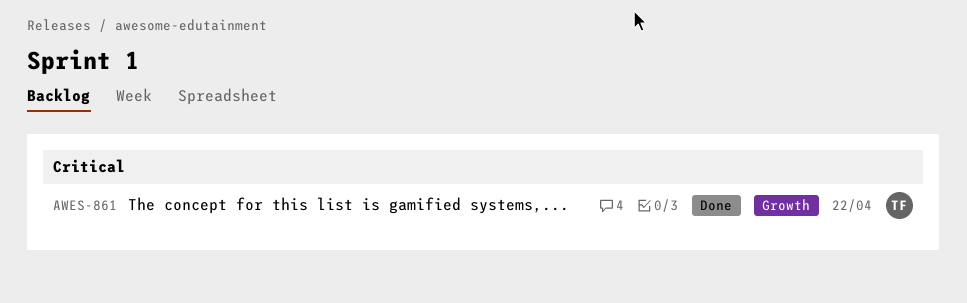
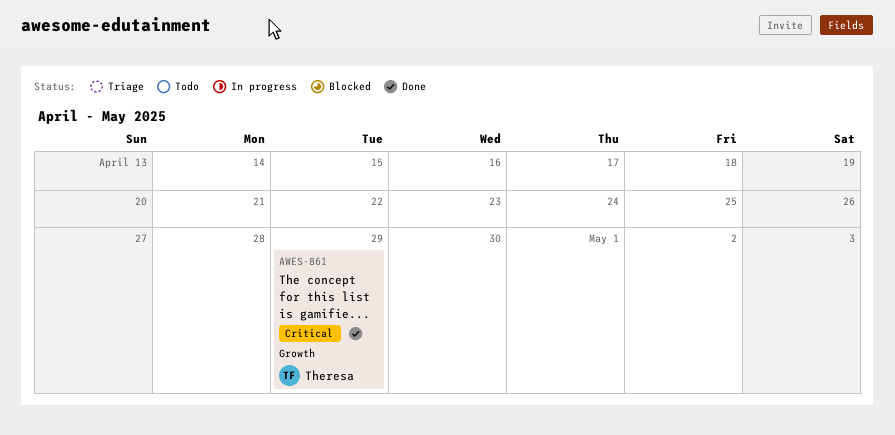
AWES-861, due: Apr 22 -> Apr 29

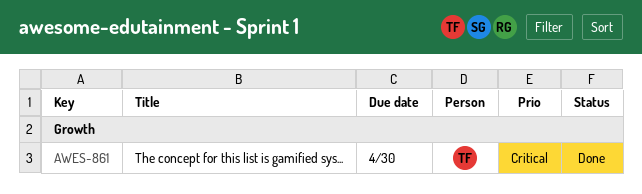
AWES-861, due: Apr 29 -> Apr 30

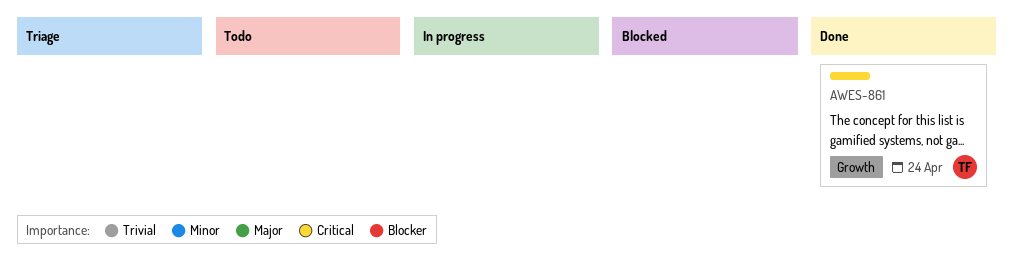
AWES-861, due: Apr 30 -> Apr 24

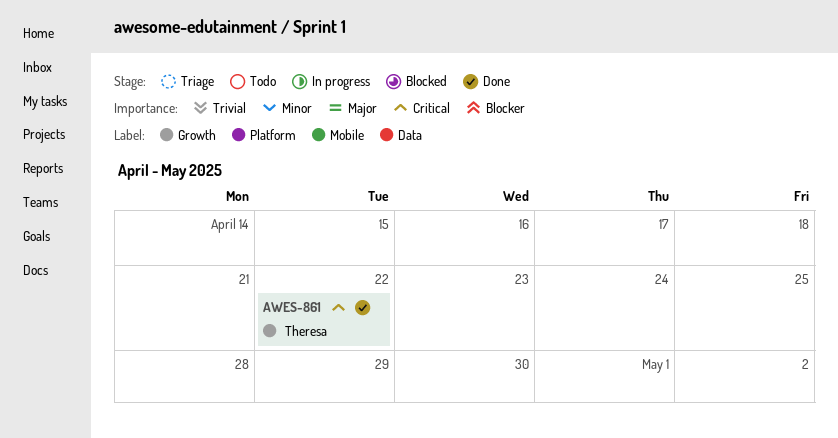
AWES-861, due: Apr 24 -> Apr 22

